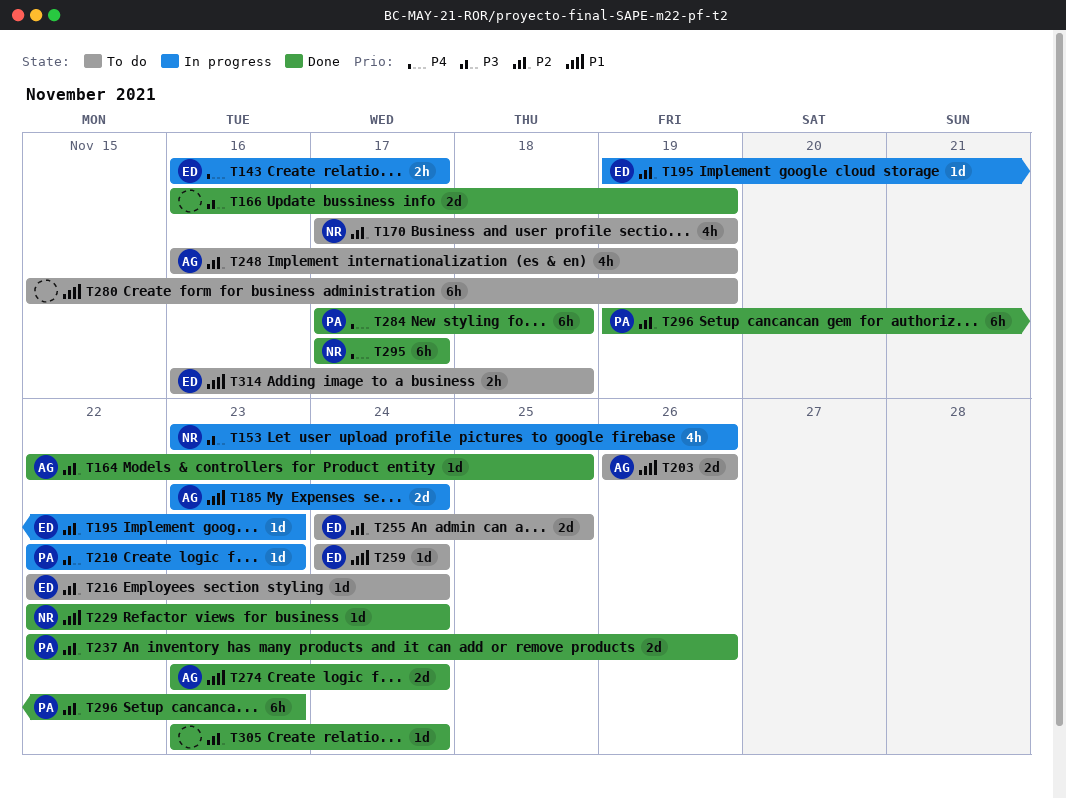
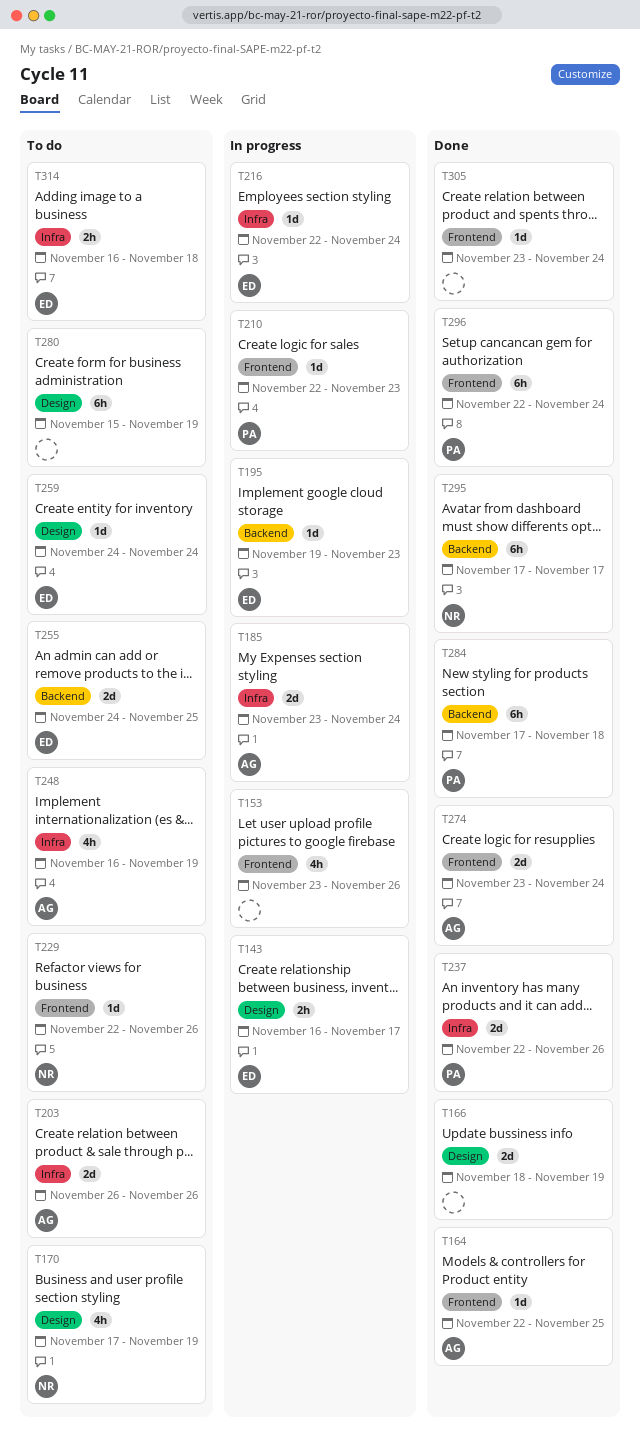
T153, owner: NR -> none
T166, start: Nov 16 -> Nov 18
T216, status: To do -> In progress
T229, status: Done -> To do
T229, due: Nov 24 -> Nov 26
T296, start: Nov 19 -> Nov 22
T296, due: Nov 23 -> Nov 24

